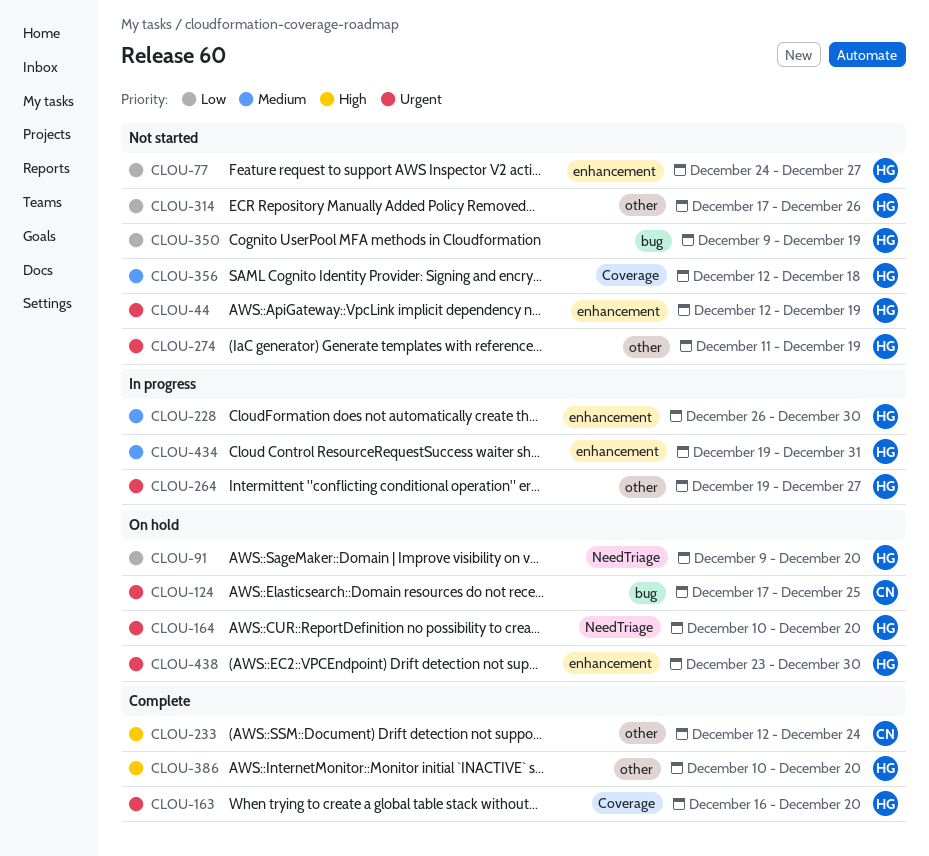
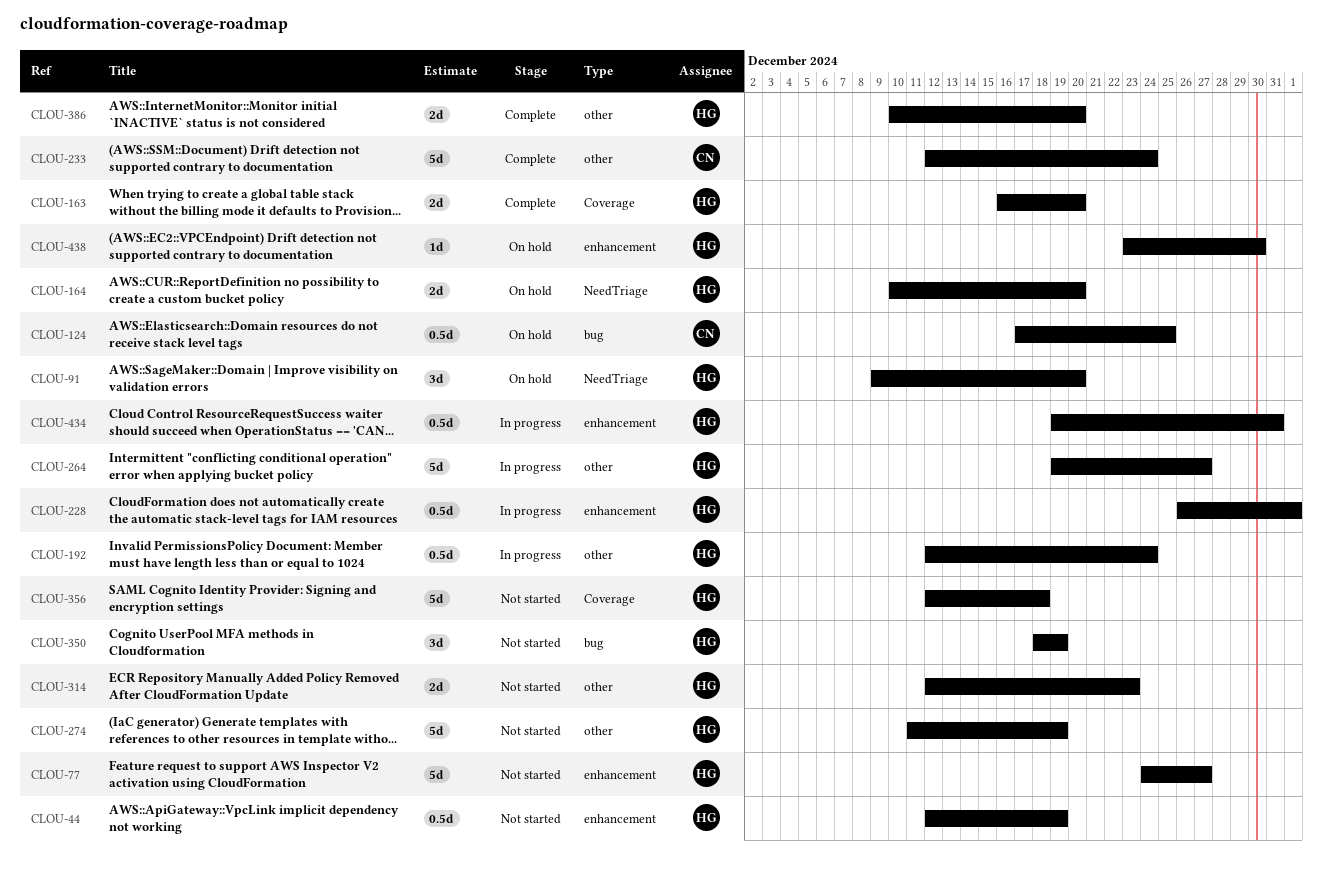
CLOU-192: none -> present
CLOU-228, due: Dec 30 -> Jan 1
CLOU-314, start: Dec 17 -> Dec 12
CLOU-314, due: Dec 26 -> Dec 23
CLOU-350, start: Dec 9 -> Dec 18

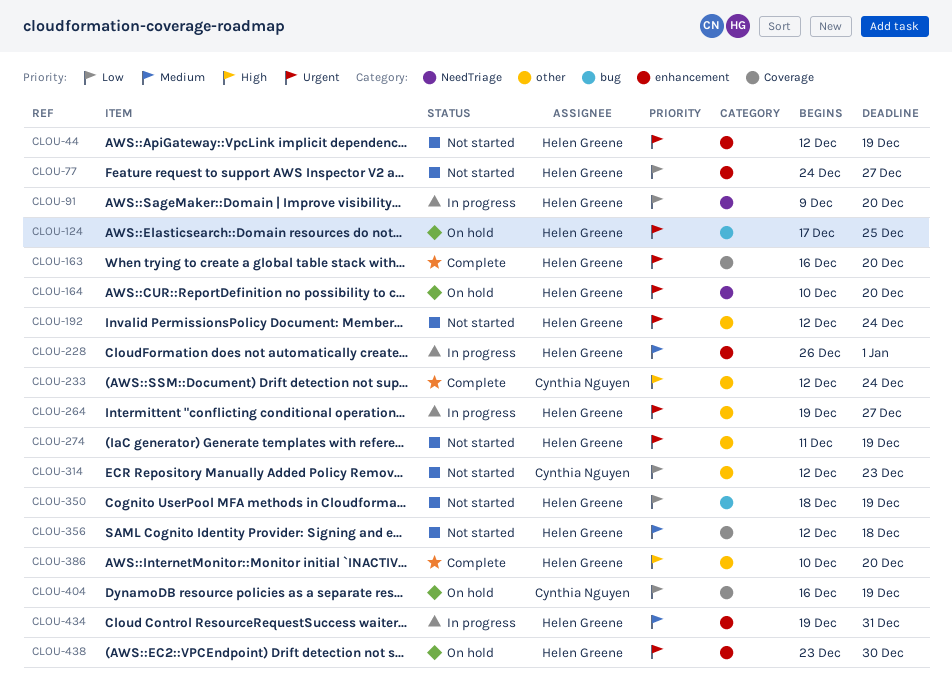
CLOU-91, status: On hold -> In progress
CLOU-124, owner: Cynthia Nguyen -> Helen Greene
CLOU-192, status: In progress -> Not started
CLOU-314, owner: Helen Greene -> Cynthia Nguyen
CLOU-404: none -> present

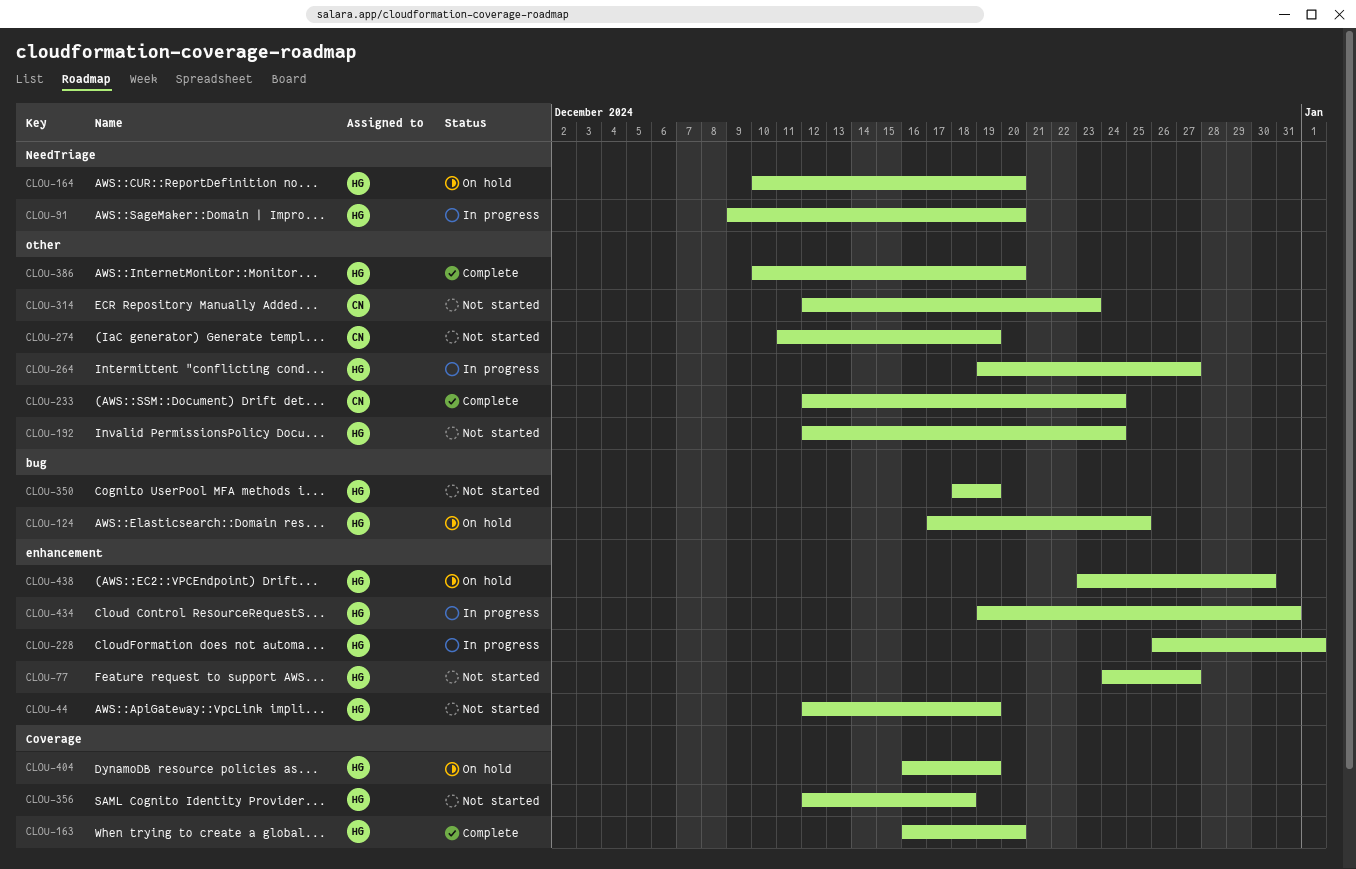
CLOU-274, owner: Helen Greene -> Cynthia Nguyen
CLOU-404, owner: Cynthia Nguyen -> Helen Greene

